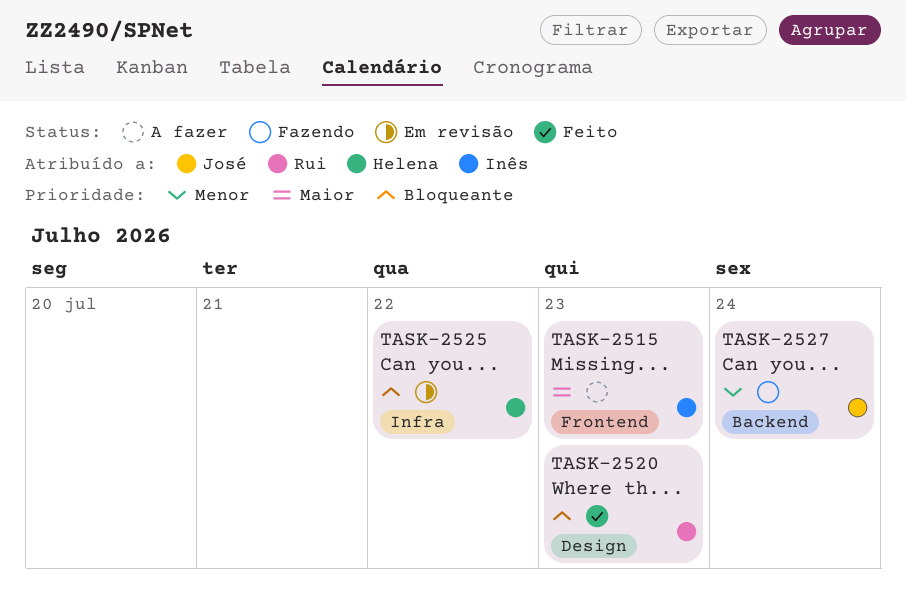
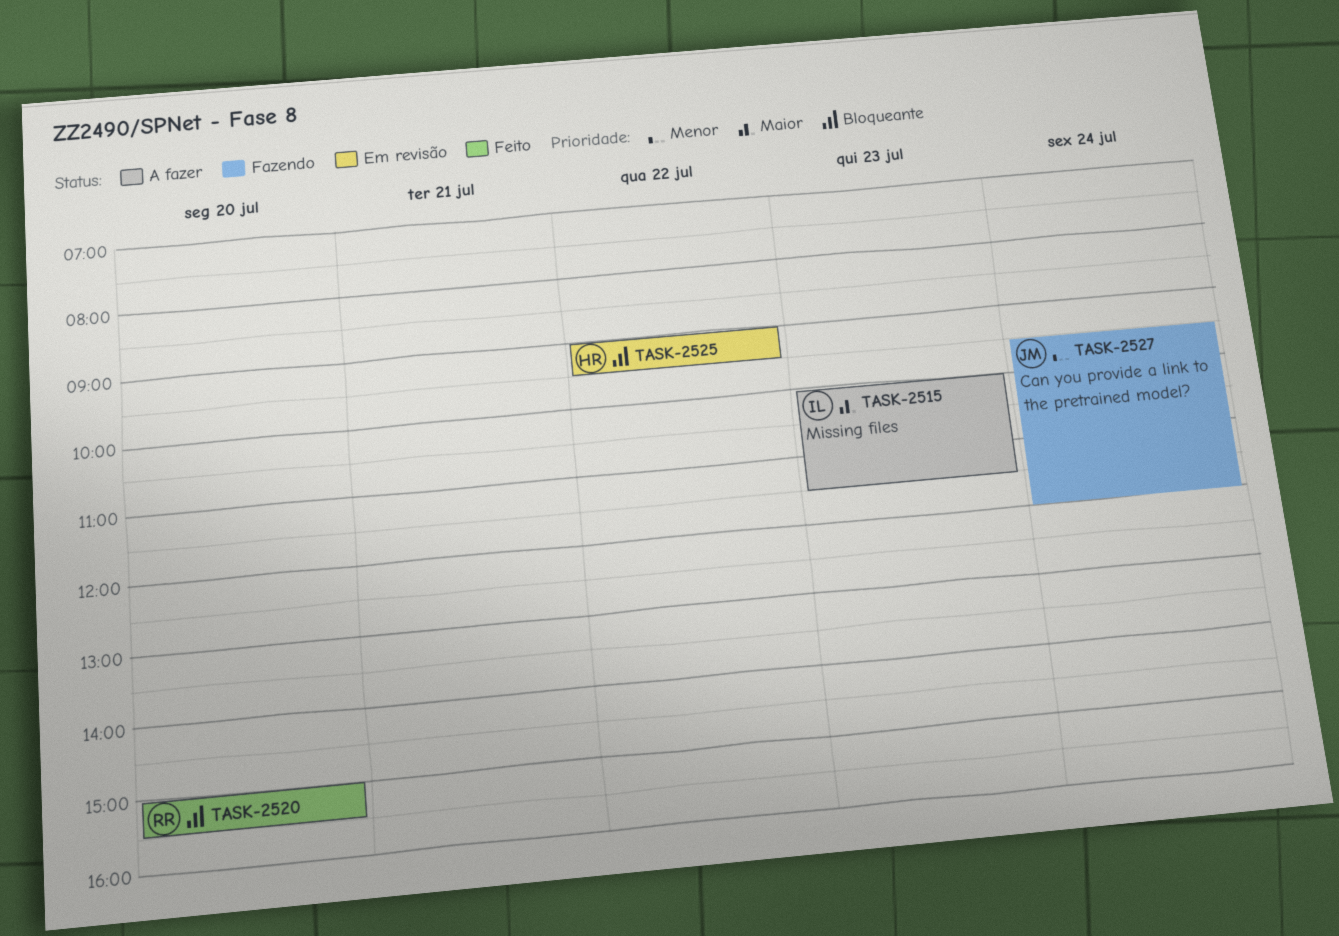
TASK-2520, day: Jul 23 -> Jul 20

